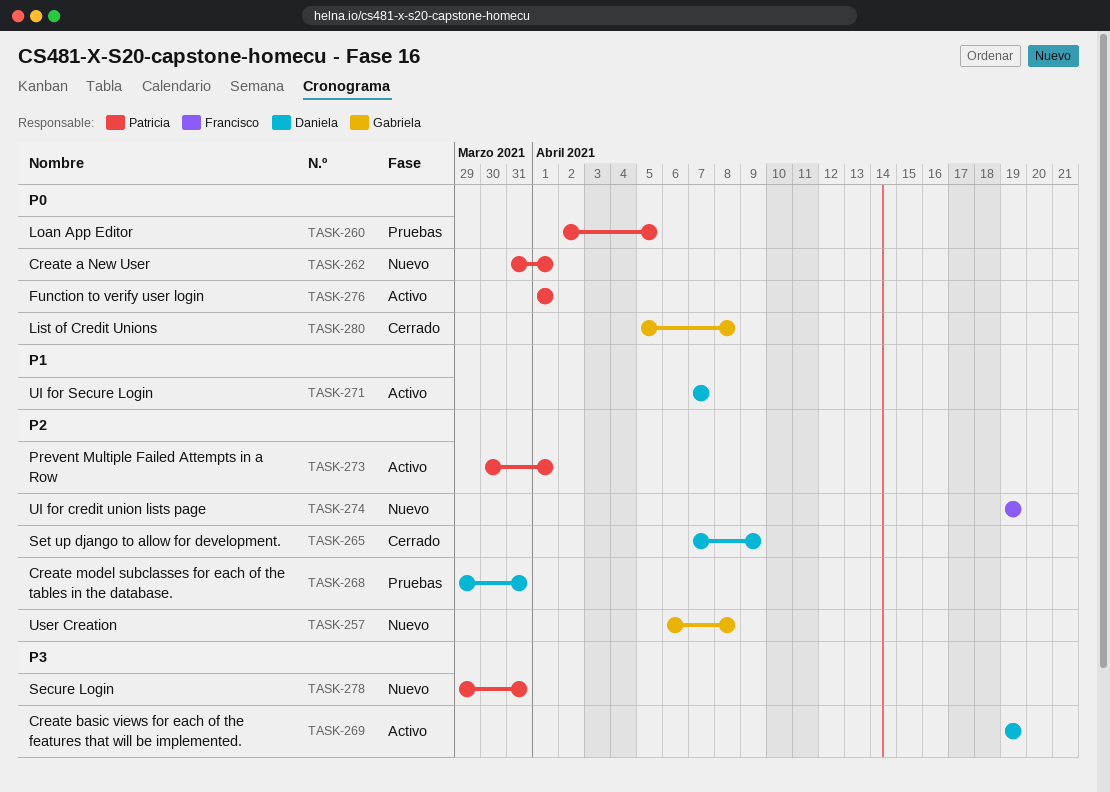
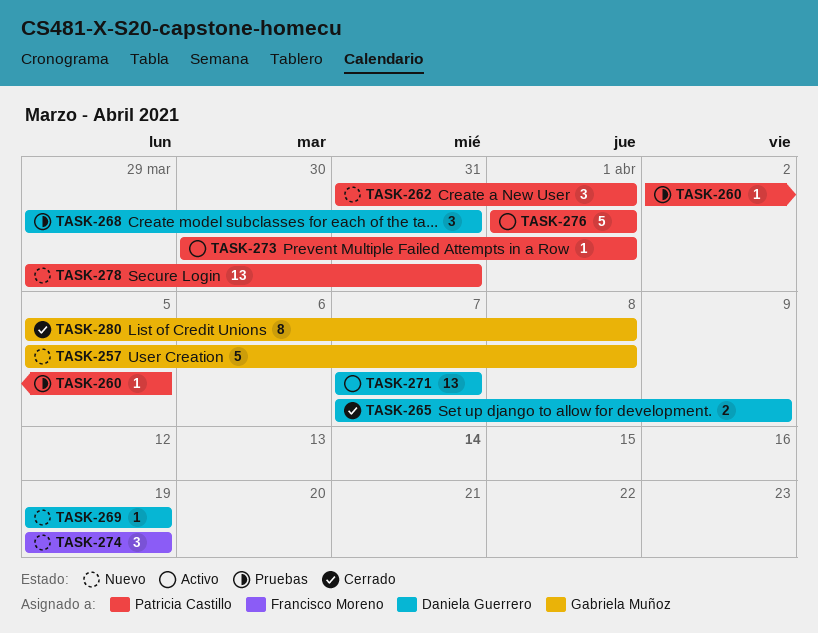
TASK-257, start: Apr 6 -> Apr 5
TASK-269, status: Activo -> Nuevo

